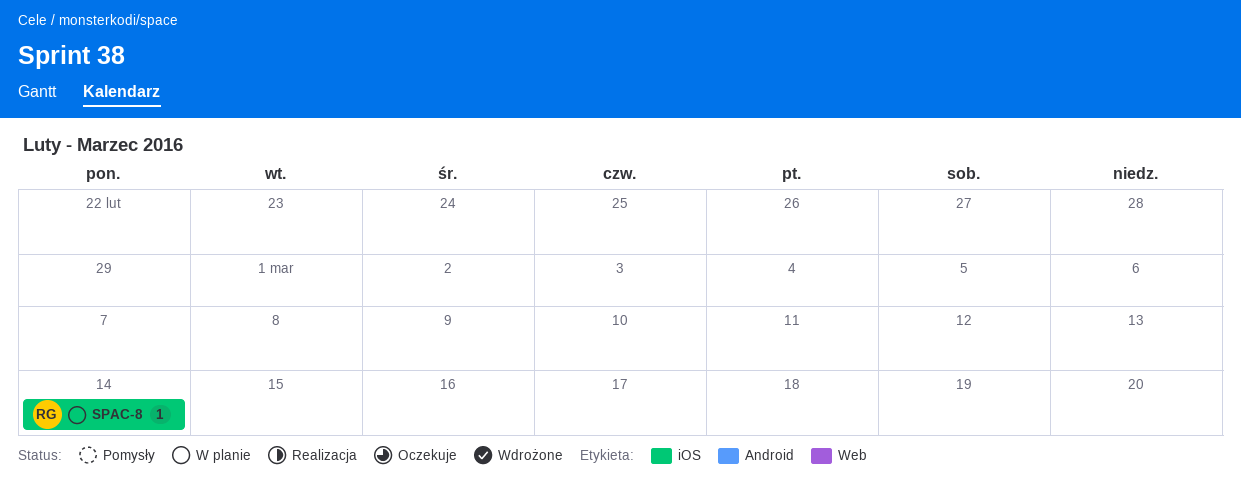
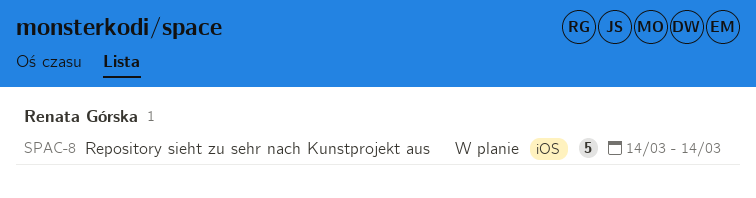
SPAC-8, estimate: 1 -> 5

